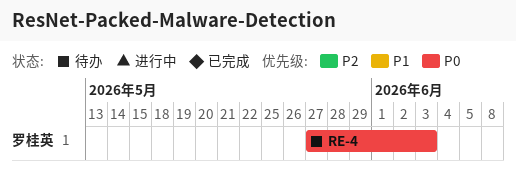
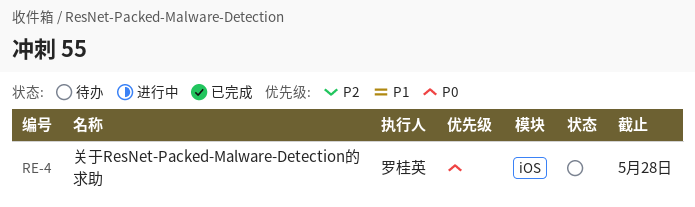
RE-4, due: Jun 3 -> May 28

